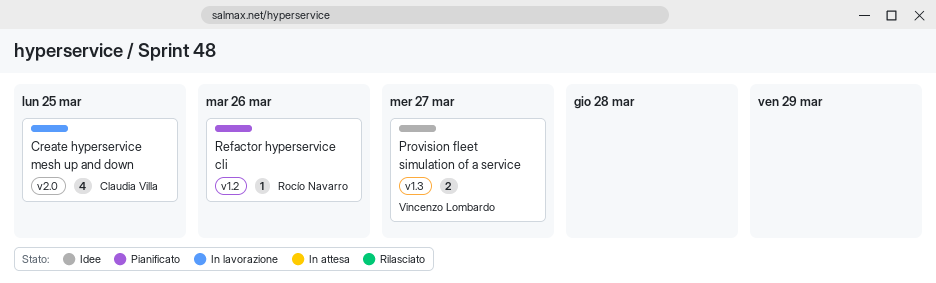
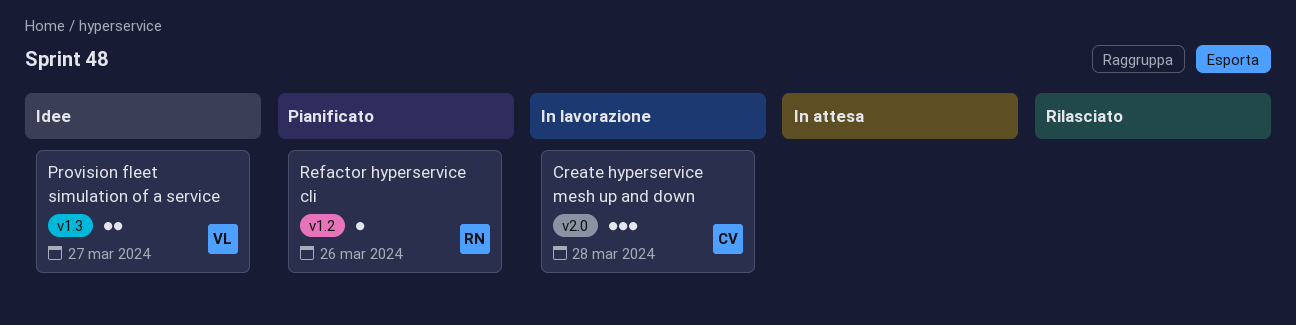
Create hyperservice mesh up and down, estimate: 4 -> 3
Create hyperservice mesh up and down, due: Mar 25 -> Mar 28

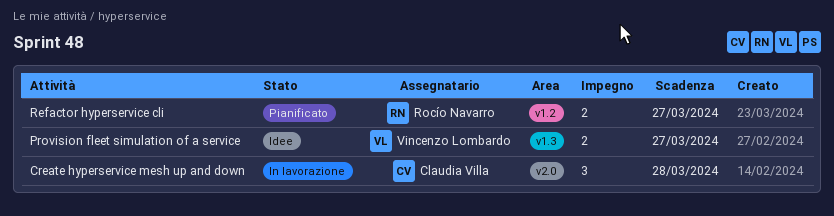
Refactor hyperservice cli, estimate: 1 -> 2
Refactor hyperservice cli, due: Mar 26 -> Mar 27

